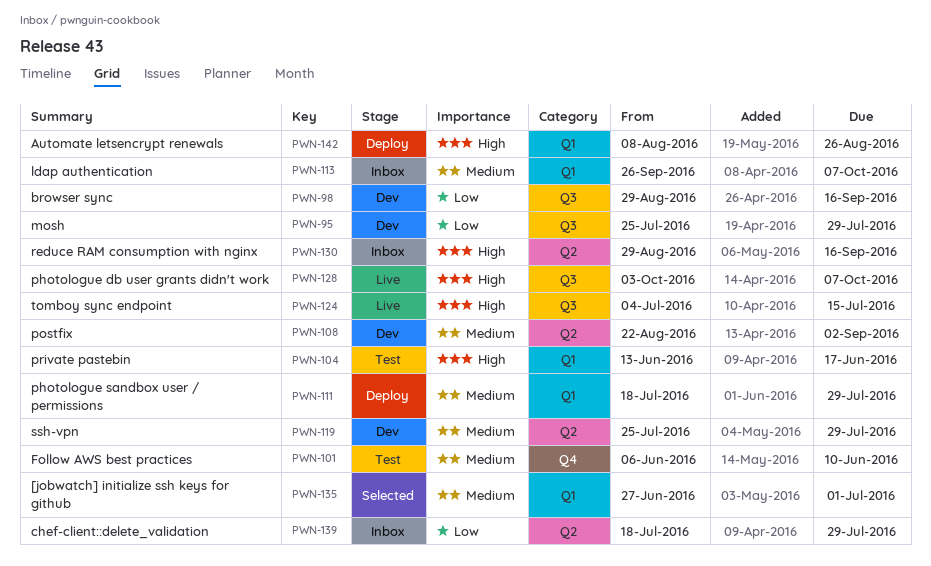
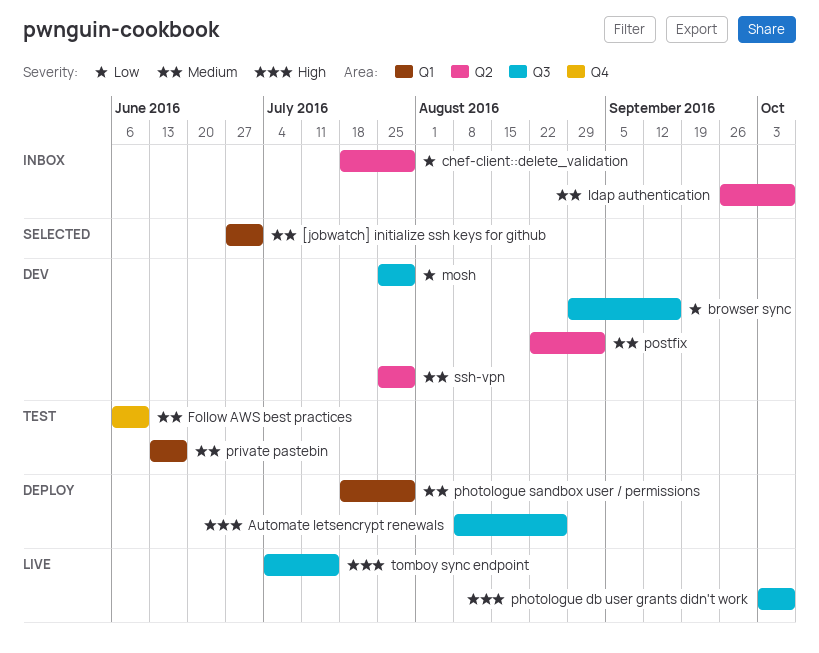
Automate letsencrypt renewals, label: Q1 -> Q3
ldap authentication, label: Q1 -> Q2
private pastebin, priority: High -> Medium
reduce RAM consumption with nginx: present -> none

